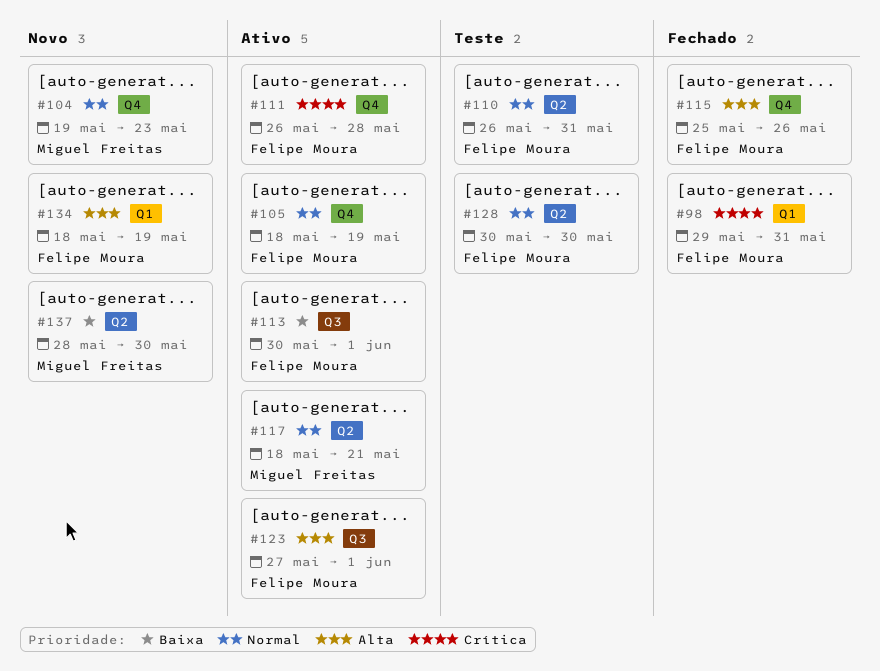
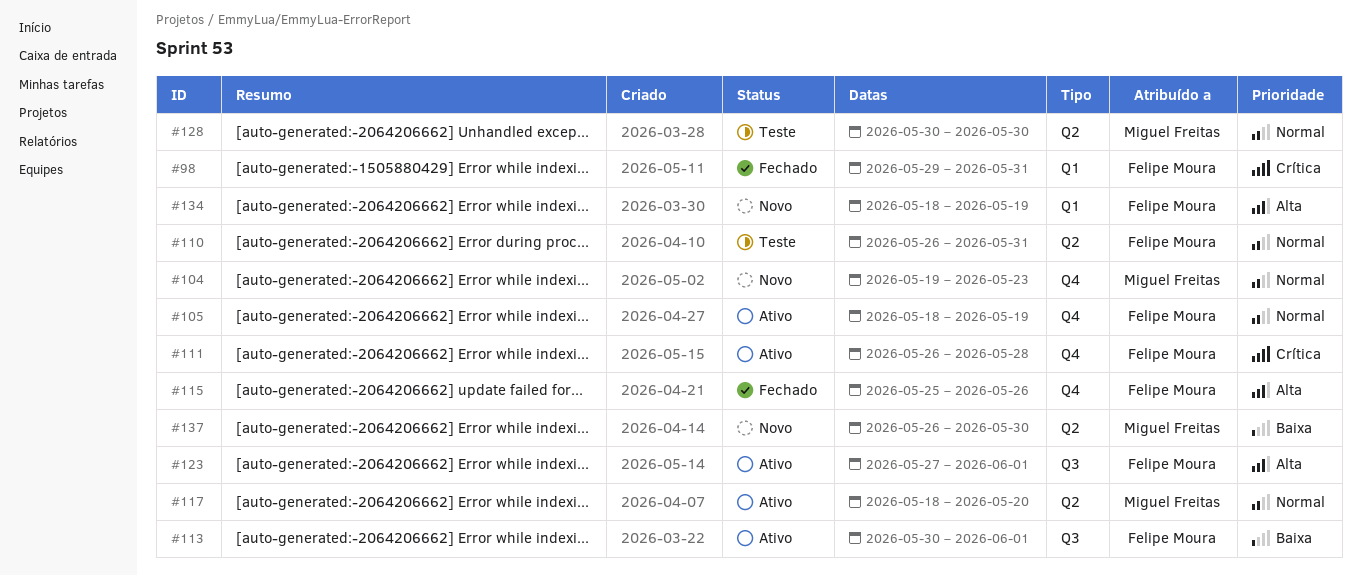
#117, due: May 21 -> May 20
#128, owner: Felipe Moura -> Miguel Freitas
#137, start: May 28 -> May 26

